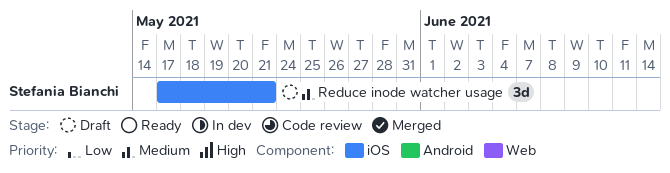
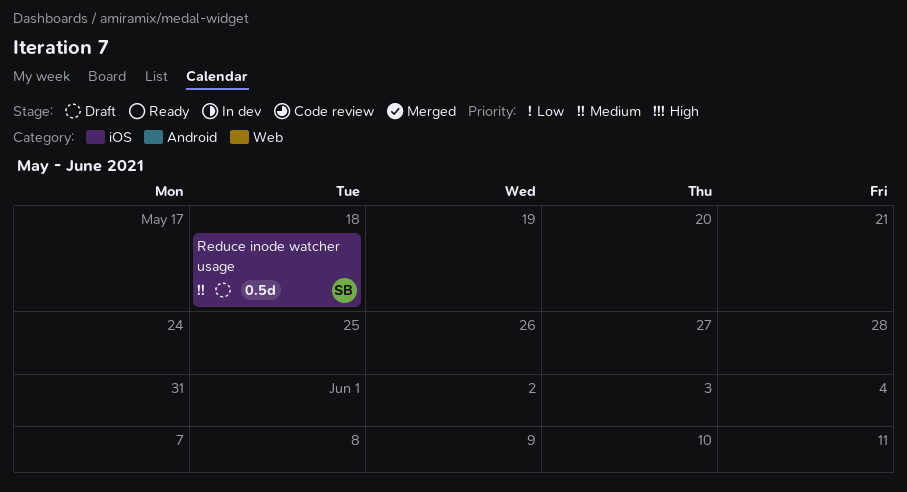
Reduce inode watcher usage, estimate: 3d -> 0.5d
Reduce inode watcher usage, due: May 21 -> May 18

